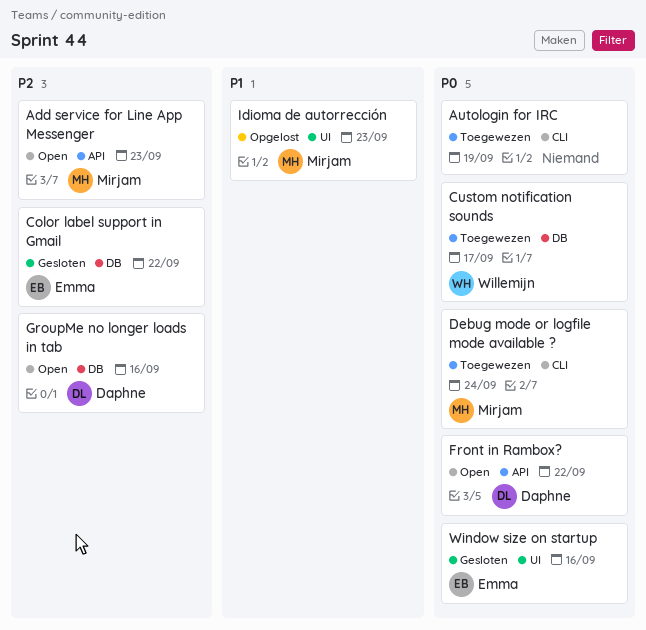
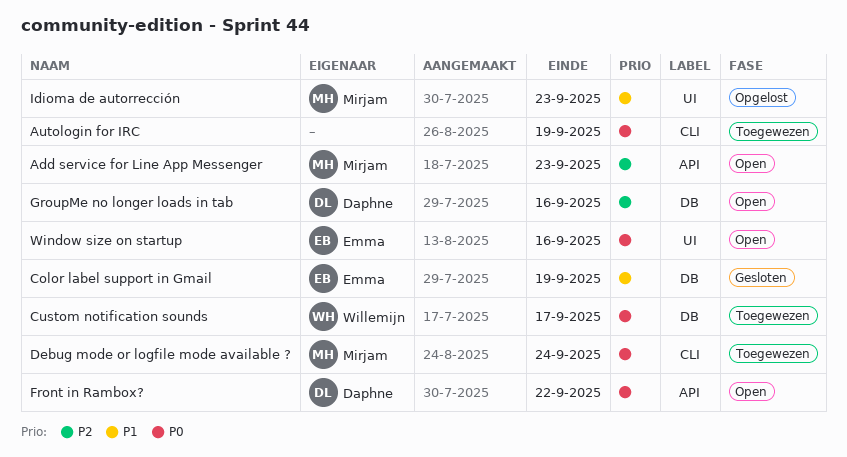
Color label support in Gmail, priority: P2 -> P1
Color label support in Gmail, due: Sep 22 -> Sep 19
Window size on startup, status: Gesloten -> Open

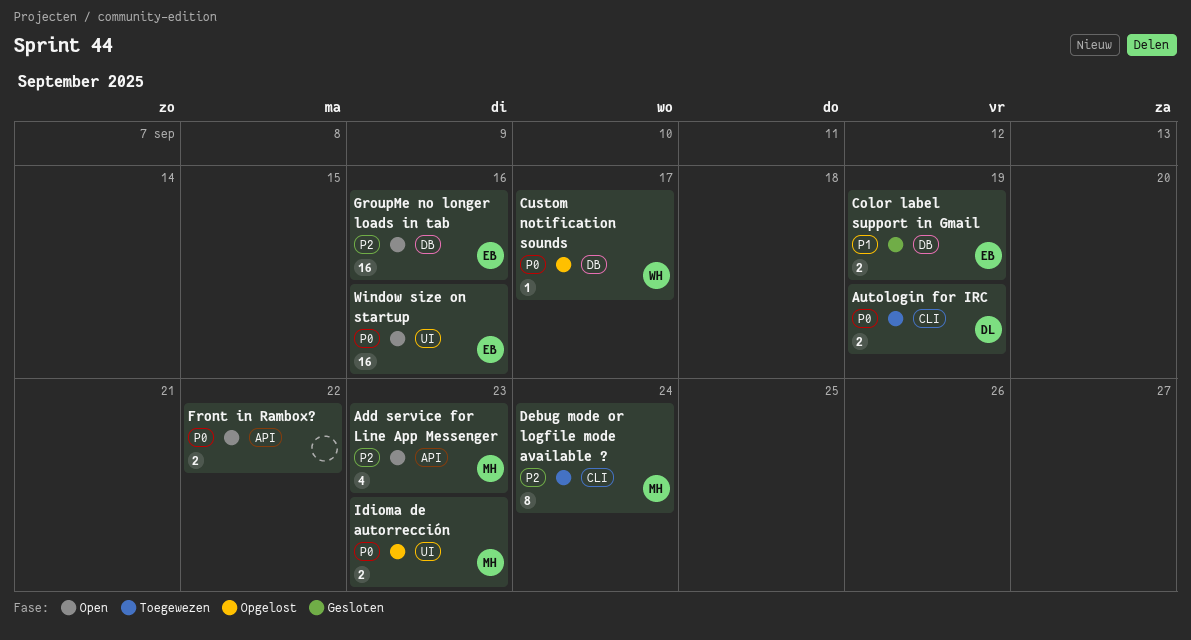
Autologin for IRC, owner: none -> Daphne
Custom notification sounds, status: Toegewezen -> Opgelost
Debug mode or logfile mode available ?, priority: P0 -> P2
Front in Rambox?, owner: Daphne -> none
GroupMe no longer loads in tab, owner: Daphne -> Emma
Idioma de autorrección, priority: P1 -> P0

